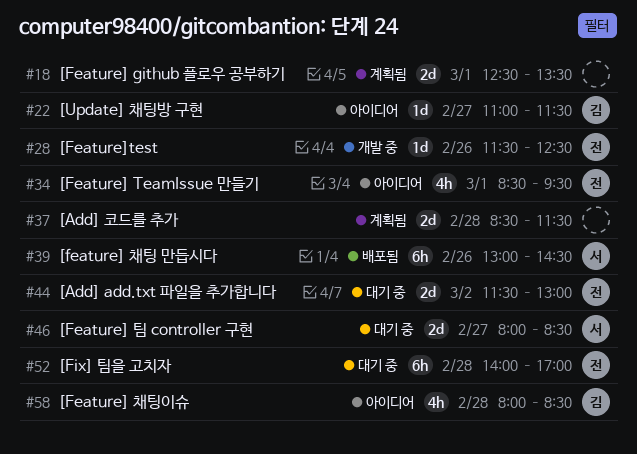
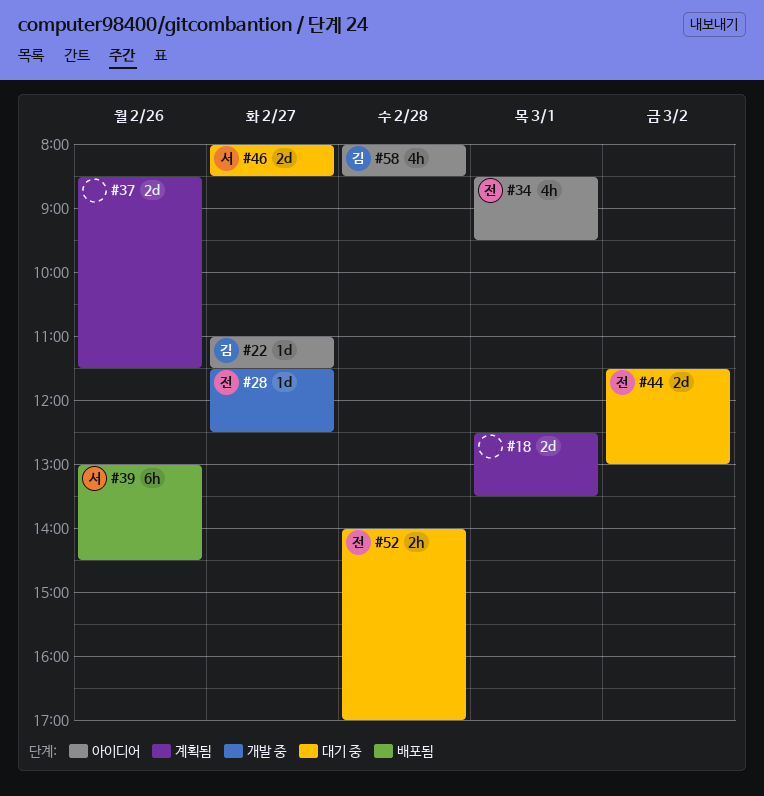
#28, day: Feb 26 -> Feb 27
#37, day: Feb 28 -> Feb 26
#52, estimate: 6h -> 2h

